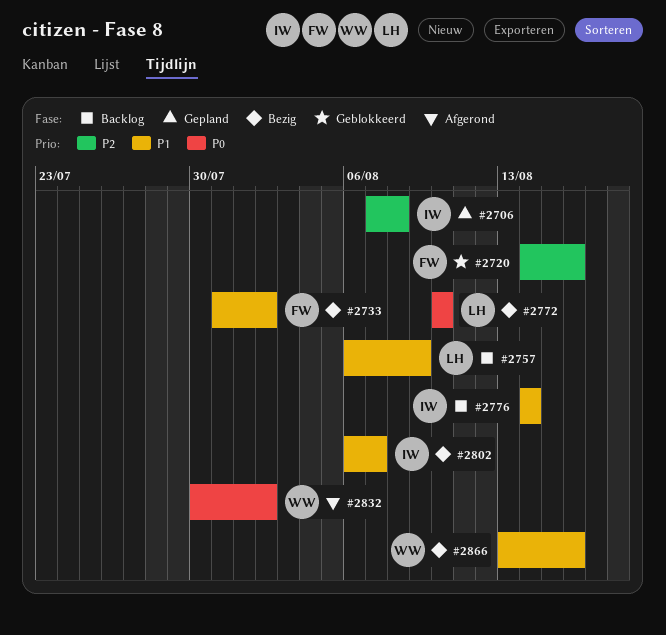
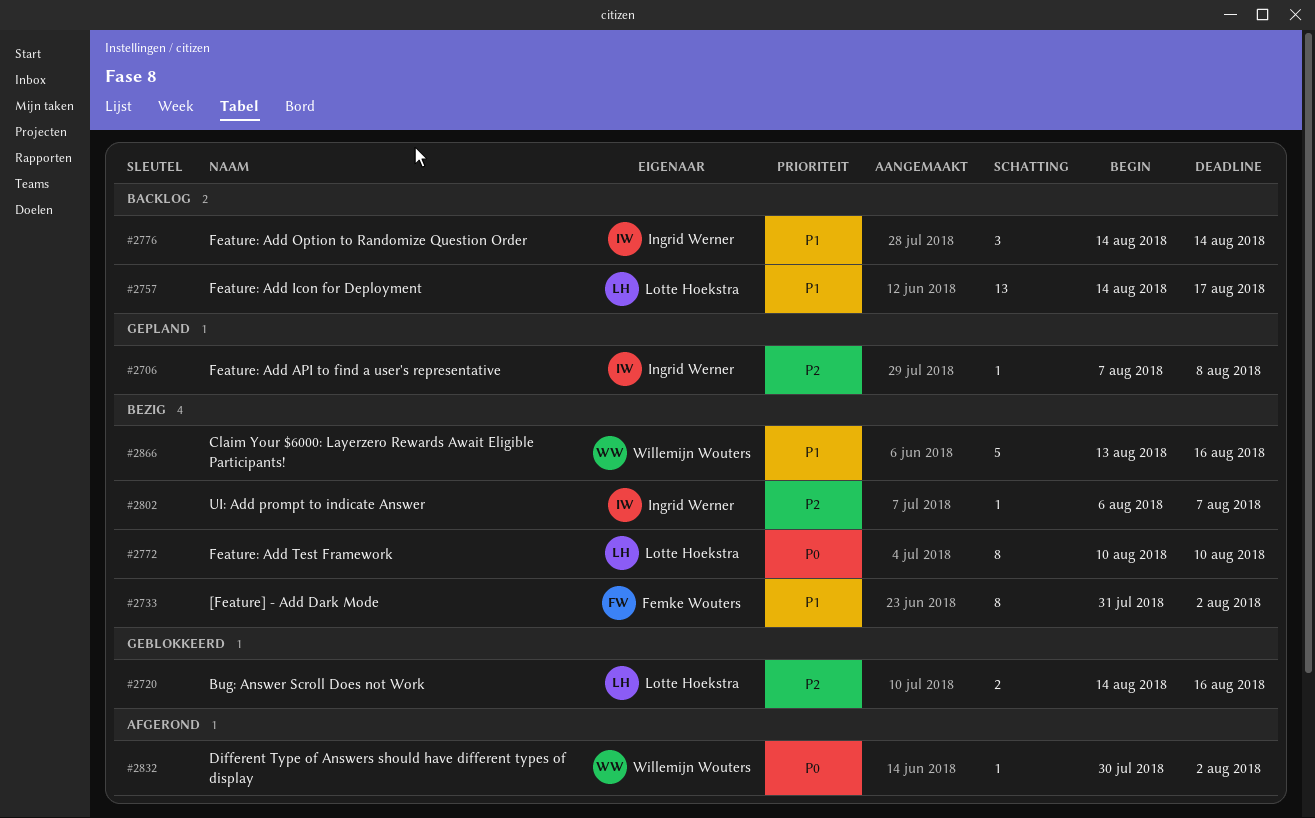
#2720, owner: Femke Wouters -> Lotte Hoekstra
#2757, start: Aug 6 -> Aug 14
#2757, due: Aug 9 -> Aug 17
#2802, priority: P1 -> P2

